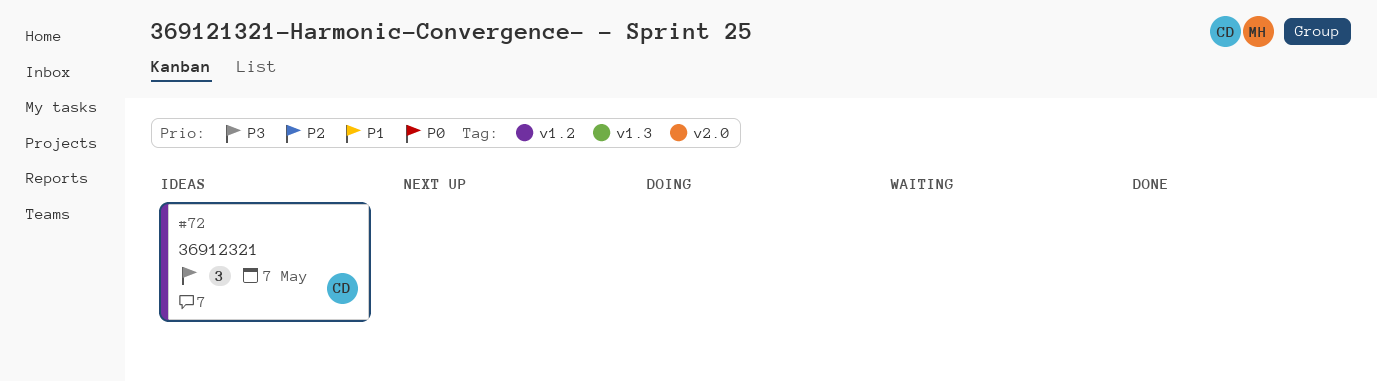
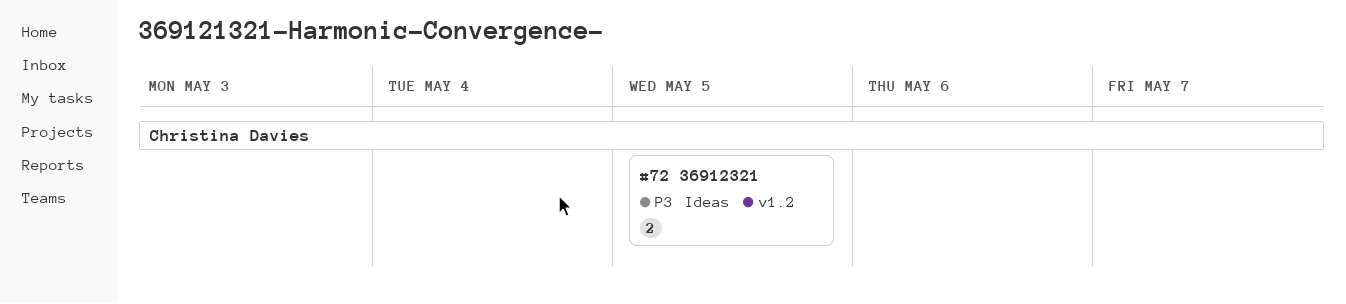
#72, estimate: 3 -> 2
#72, due: May 7 -> May 5

